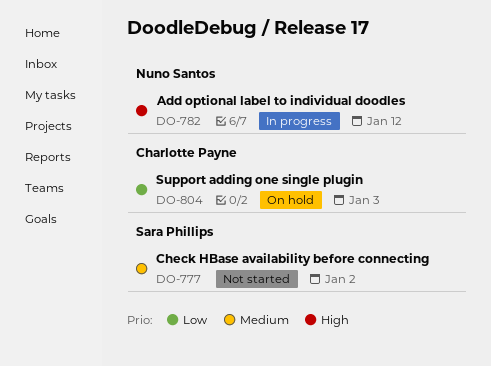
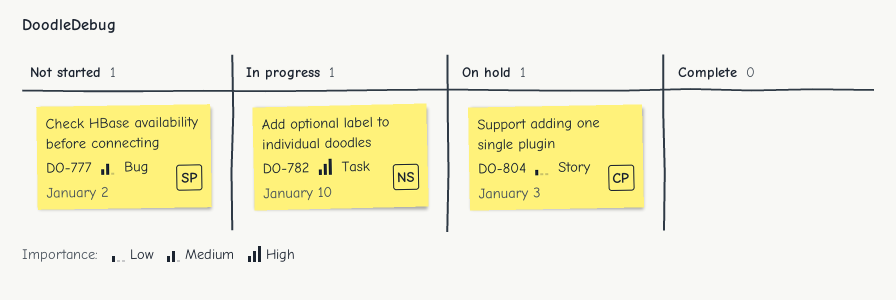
DO-782, due: Jan 12 -> Jan 10

